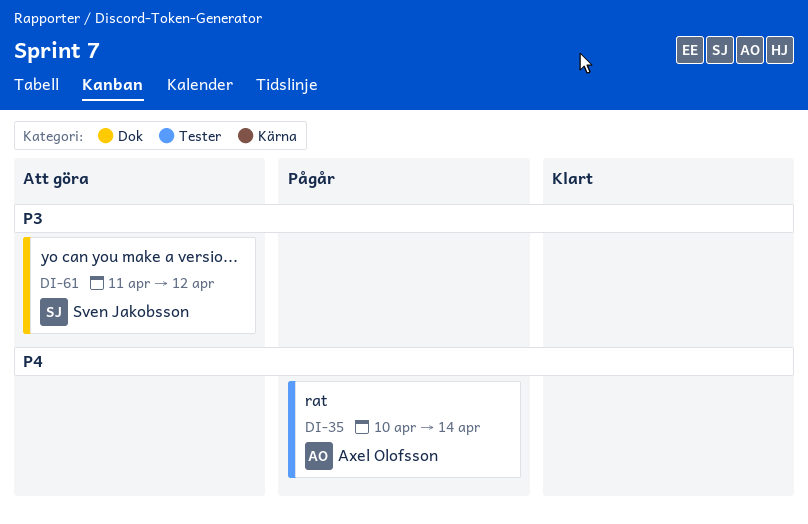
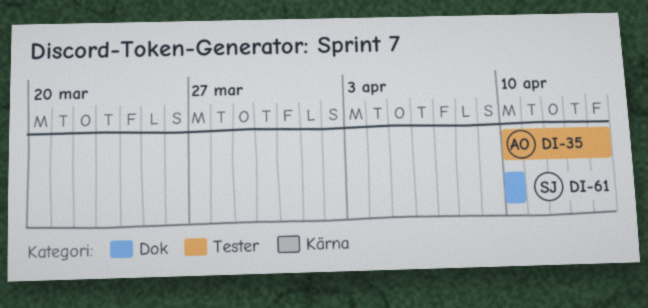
DI-61, start: Apr 11 -> Apr 10
DI-61, due: Apr 12 -> Apr 10

